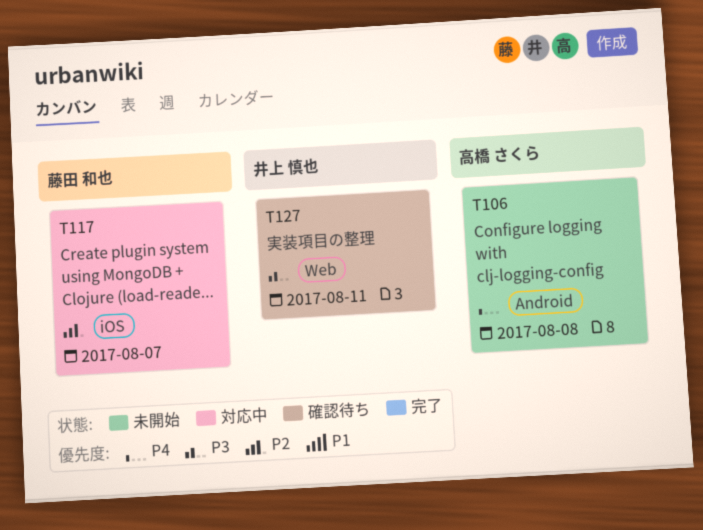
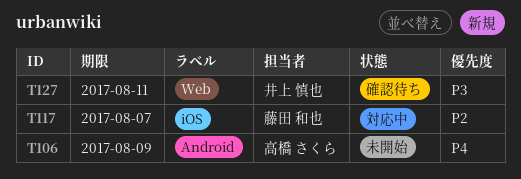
T106, due: Aug 8 -> Aug 9

